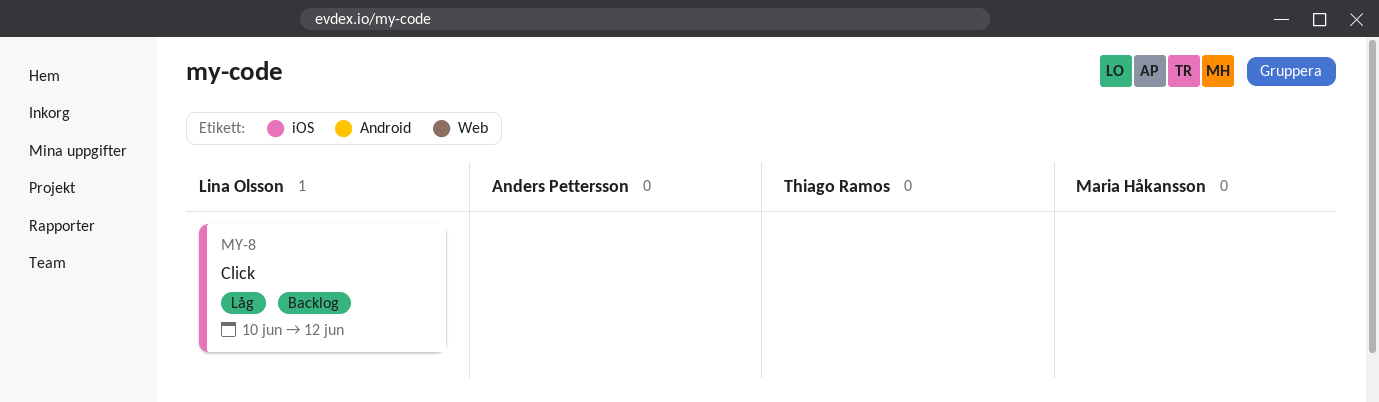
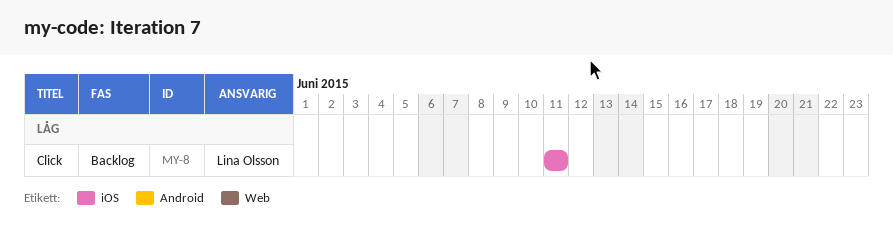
MY-8, start: Jun 10 -> Jun 11
MY-8, due: Jun 12 -> Jun 11

